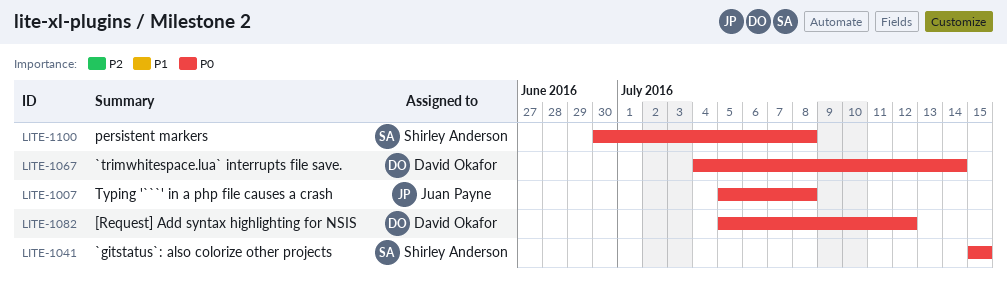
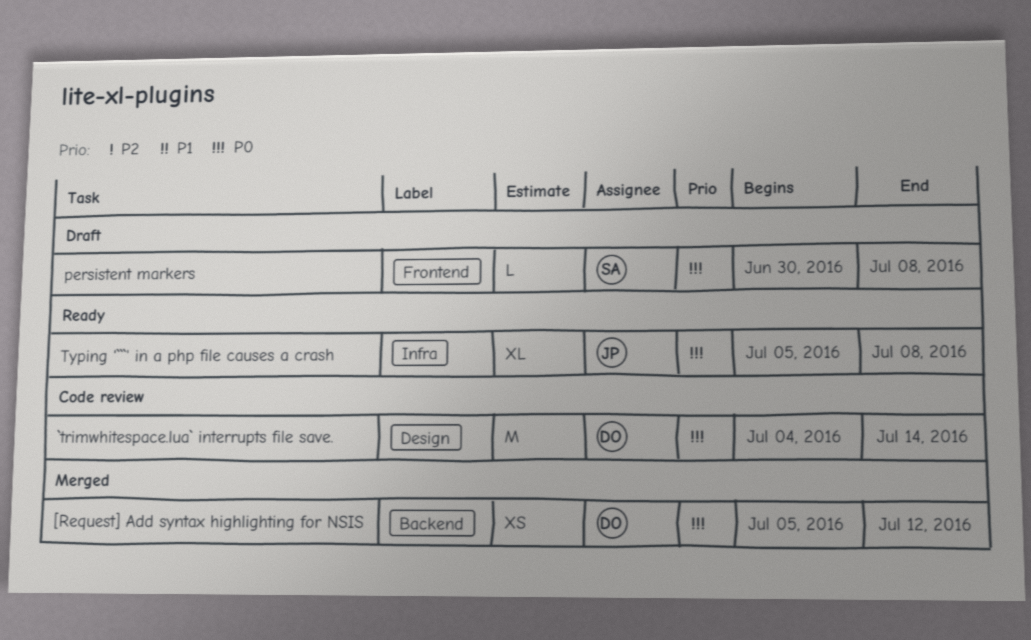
`gitstatus`: also colorize other projects: present -> none

